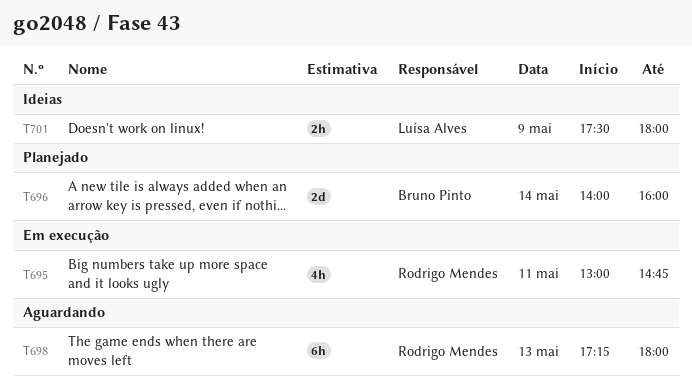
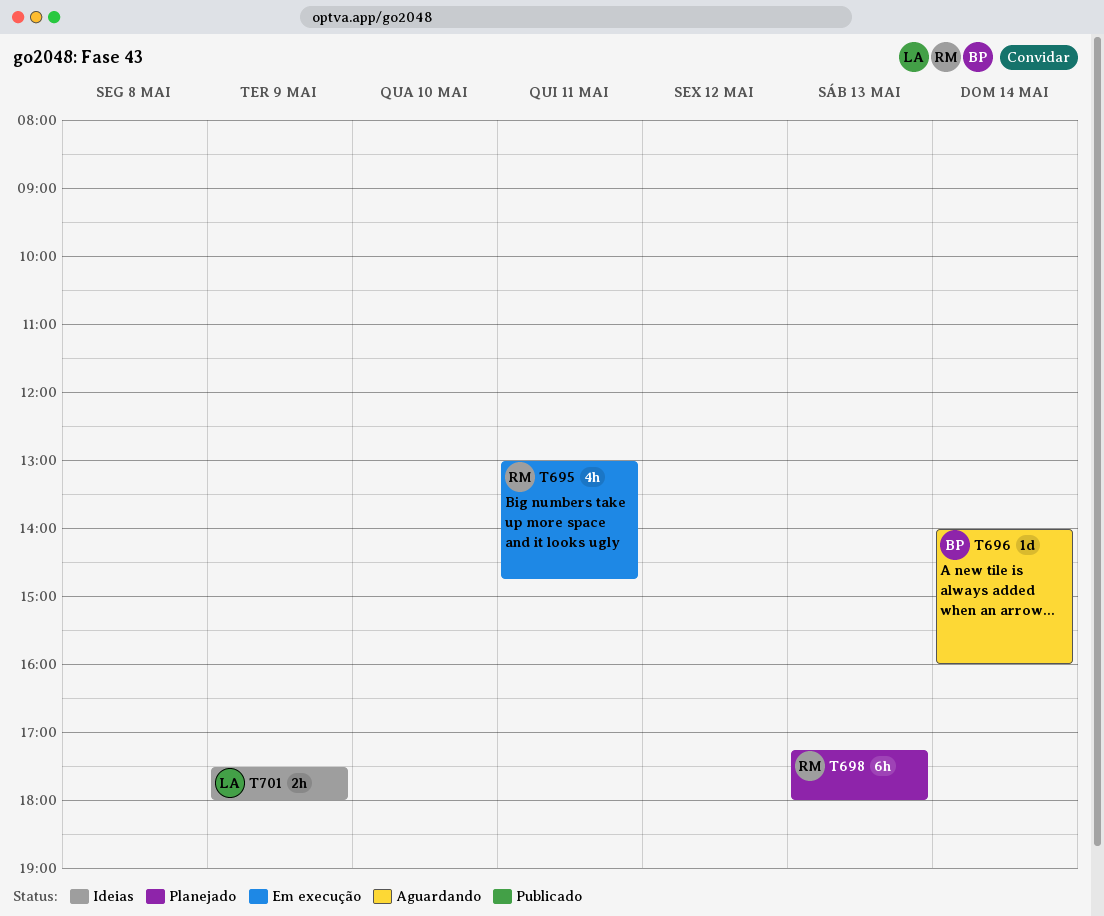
T696, status: Planejado -> Aguardando
T696, estimate: 2d -> 1d
T698, status: Aguardando -> Planejado

